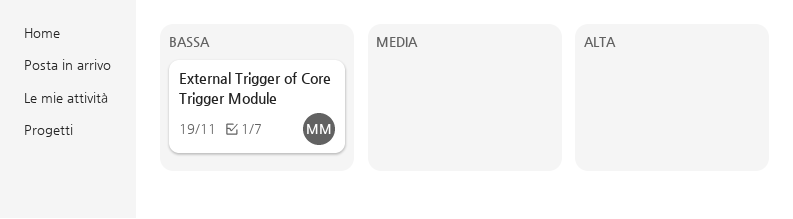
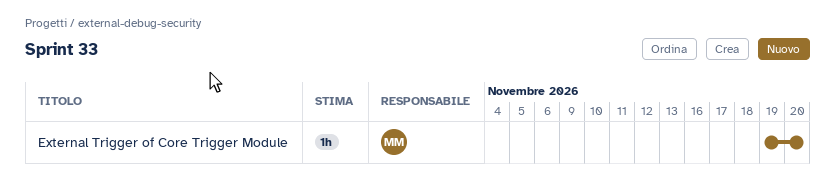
External Trigger of Core Trigger Module, due: Nov 19 -> Nov 20

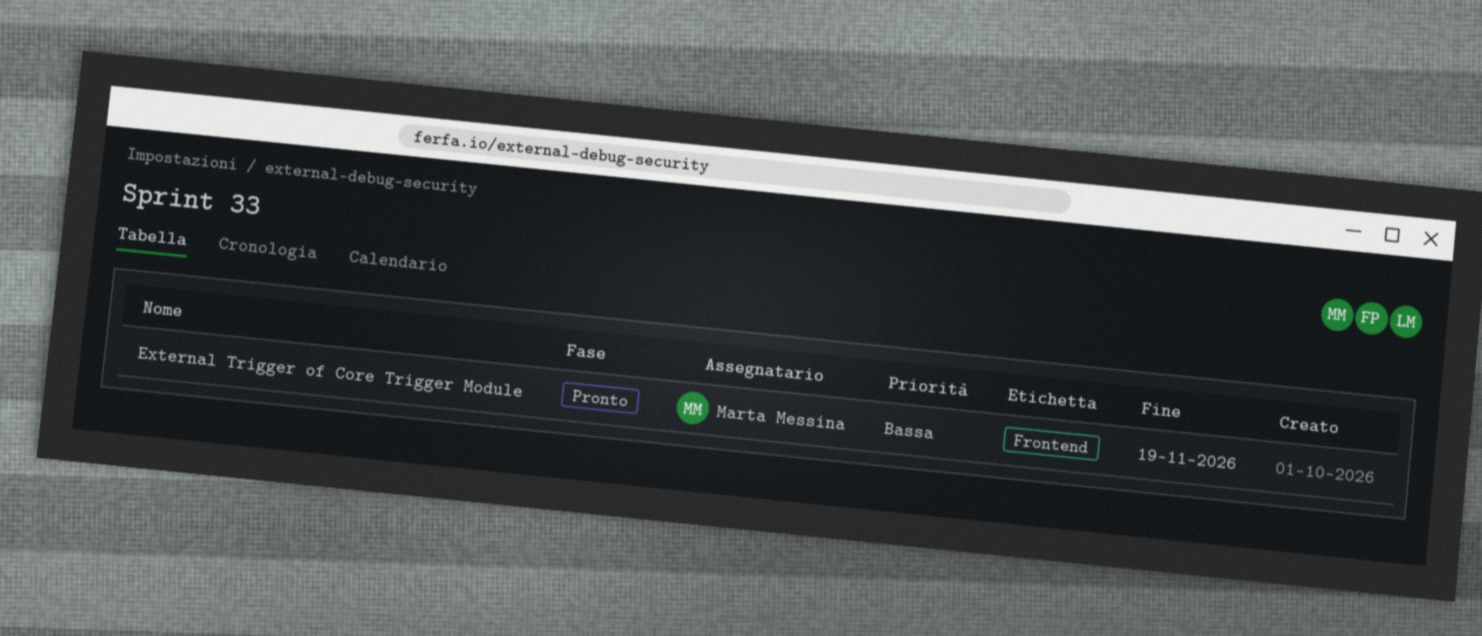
External Trigger of Core Trigger Module, due: Nov 20 -> Nov 19

